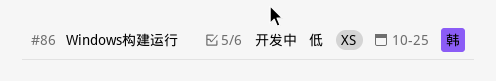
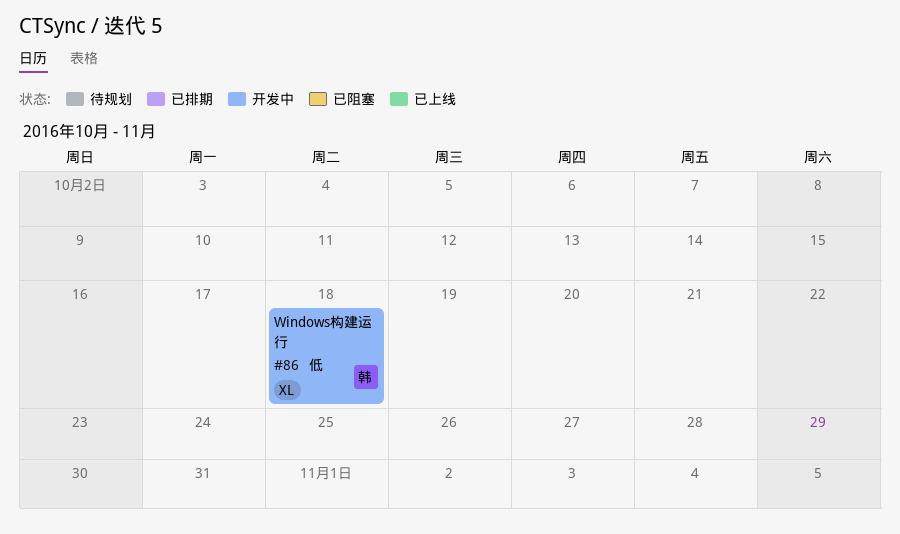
#86, estimate: XS -> XL
#86, due: Oct 25 -> Oct 18

